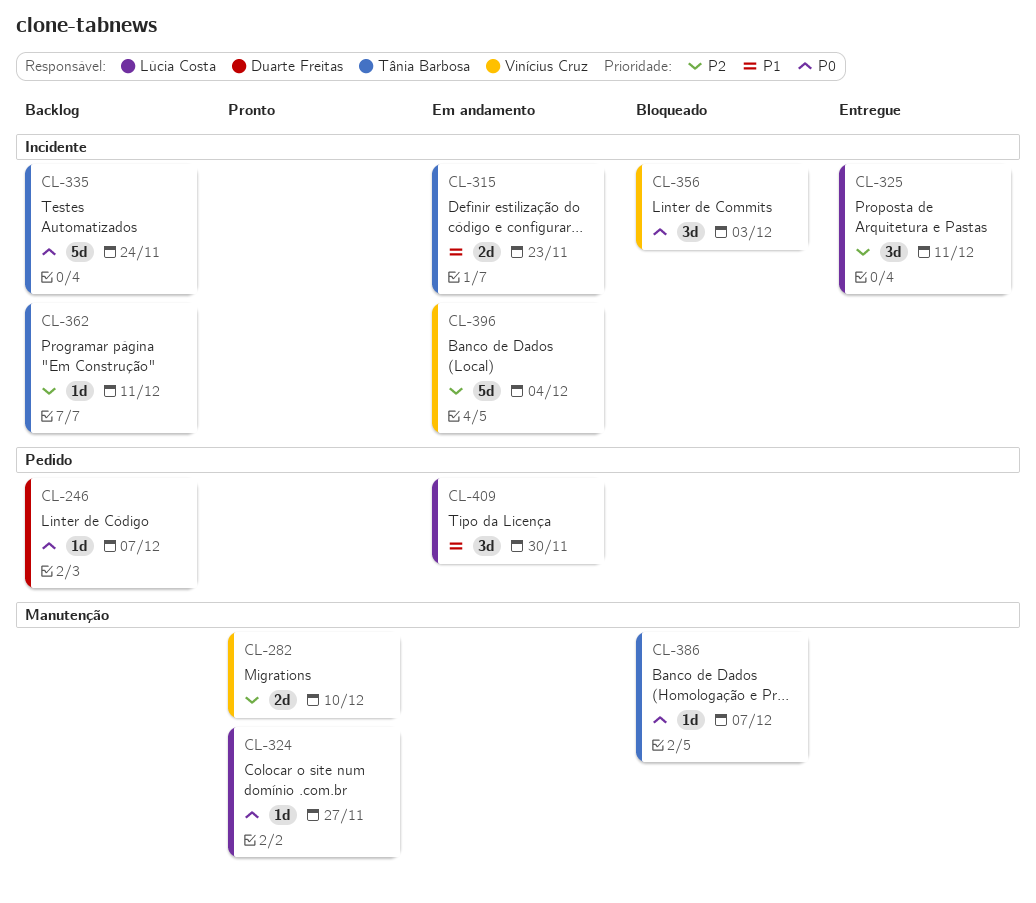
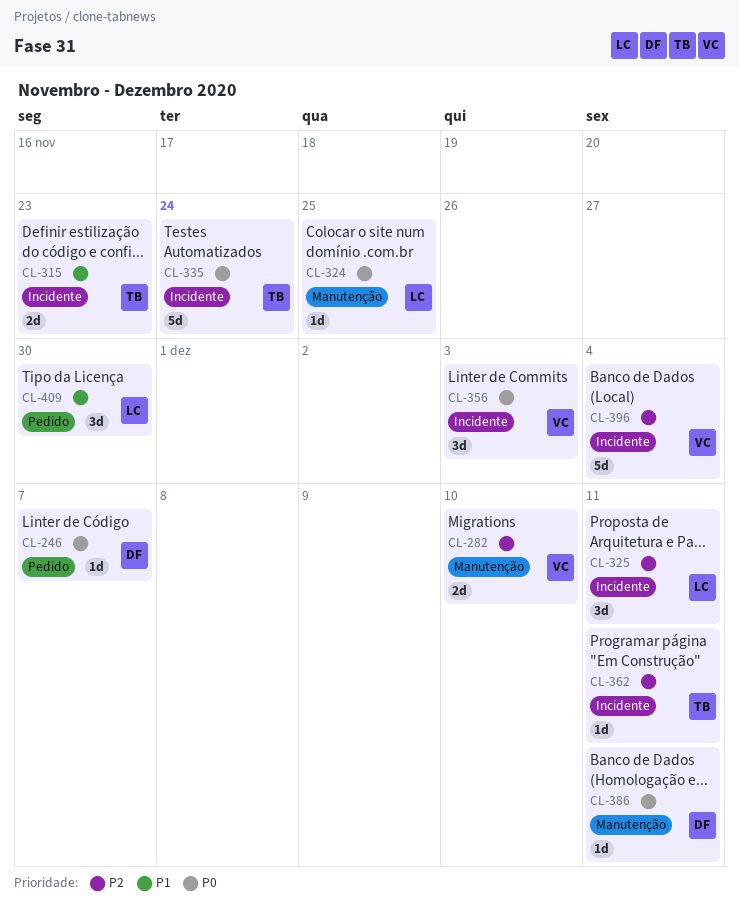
CL-324, due: Nov 27 -> Nov 25
CL-386, owner: Tânia Barbosa -> Duarte Freitas
CL-386, due: Dec 7 -> Dec 11

